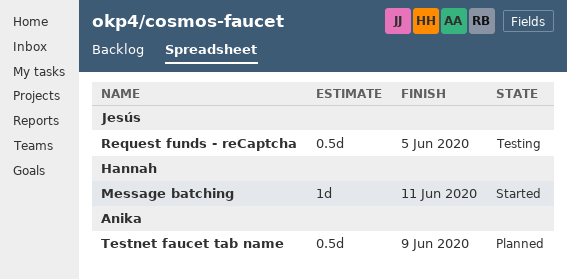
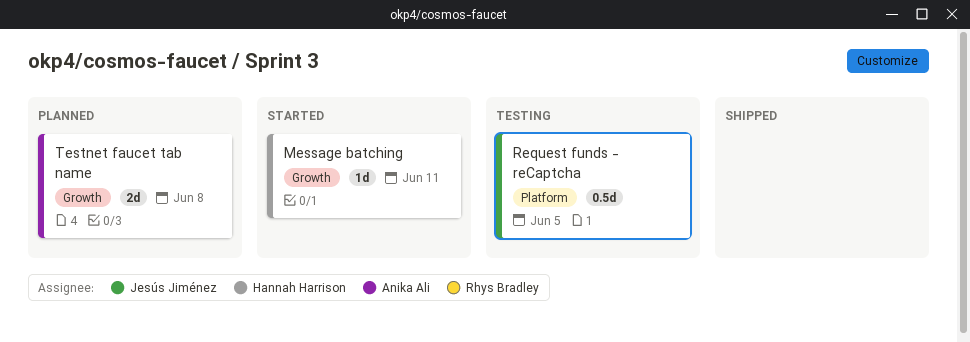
Testnet faucet tab name, estimate: 0.5d -> 2d
Testnet faucet tab name, due: Jun 9 -> Jun 8

